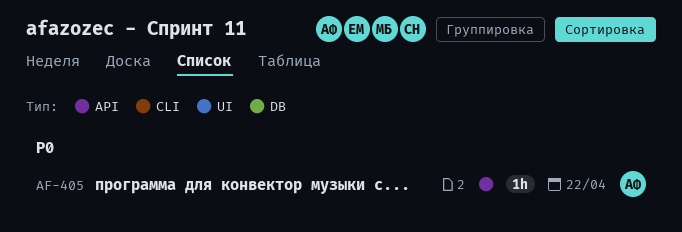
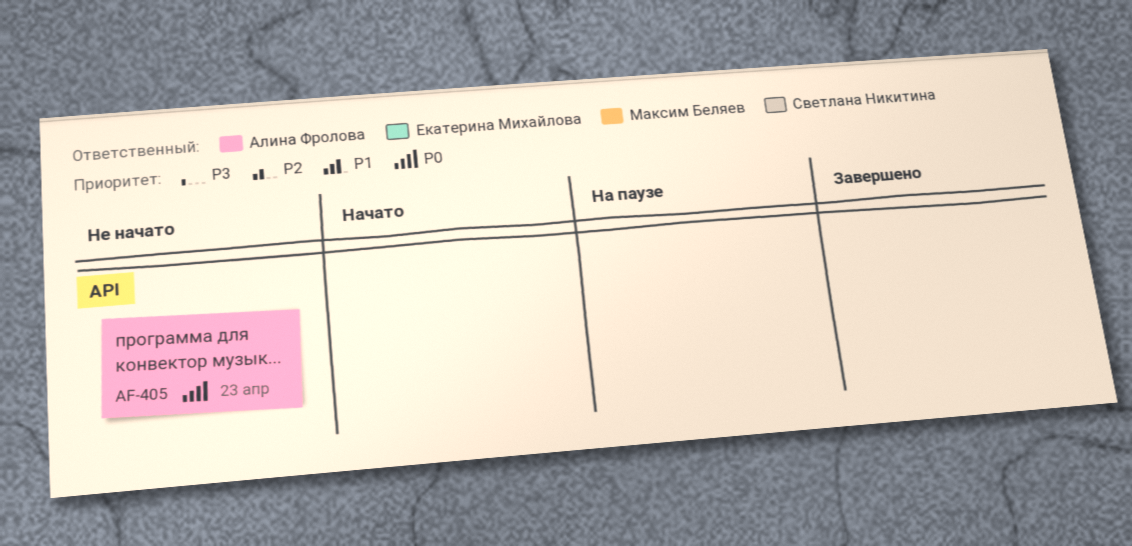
AF-405, due: Apr 22 -> Apr 23

